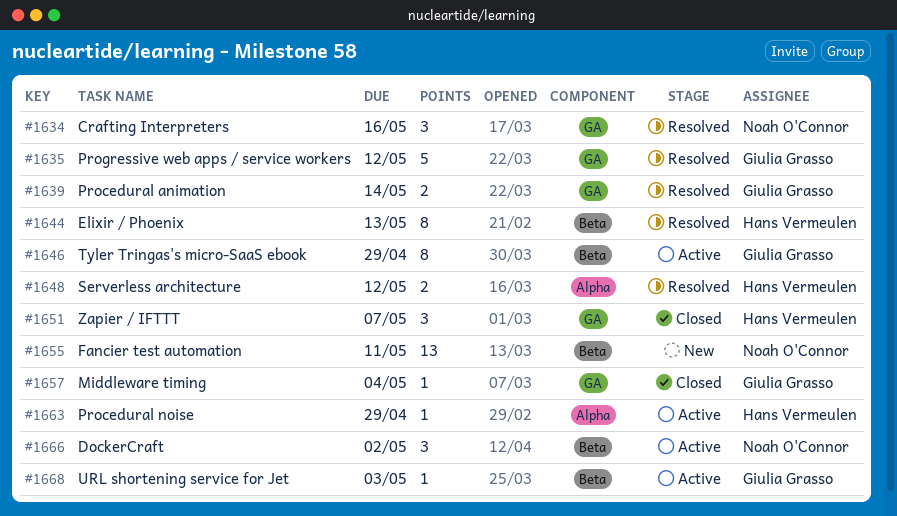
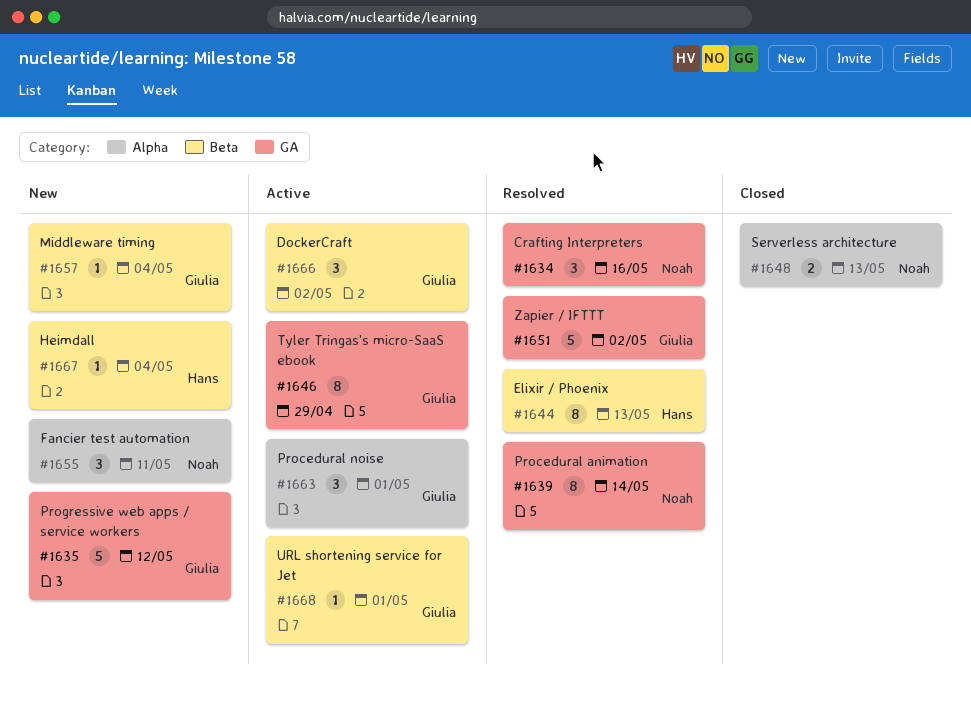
#1635, status: Resolved -> New
#1639, owner: Giulia Grasso -> Noah O'Connor
#1639, estimate: 2 -> 8
#1646, label: Beta -> GA
#1648, status: Resolved -> Closed
#1648, owner: Hans Vermeulen -> Noah O'Connor
#1648, due: May 12 -> May 13
#1651, status: Closed -> Resolved
#1651, owner: Hans Vermeulen -> Giulia Grasso
#1651, estimate: 3 -> 5
#1651, due: May 7 -> May 2
#1655, label: Beta -> Alpha
#1655, estimate: 13 -> 3
#1657, status: Closed -> New
#1657, label: GA -> Beta
#1663, owner: Hans Vermeulen -> Giulia Grasso
#1663, estimate: 1 -> 3
#1663, due: Apr 29 -> May 1
#1666, owner: Noah O'Connor -> Giulia Grasso
#1667: none -> present
#1668, due: May 3 -> May 1

